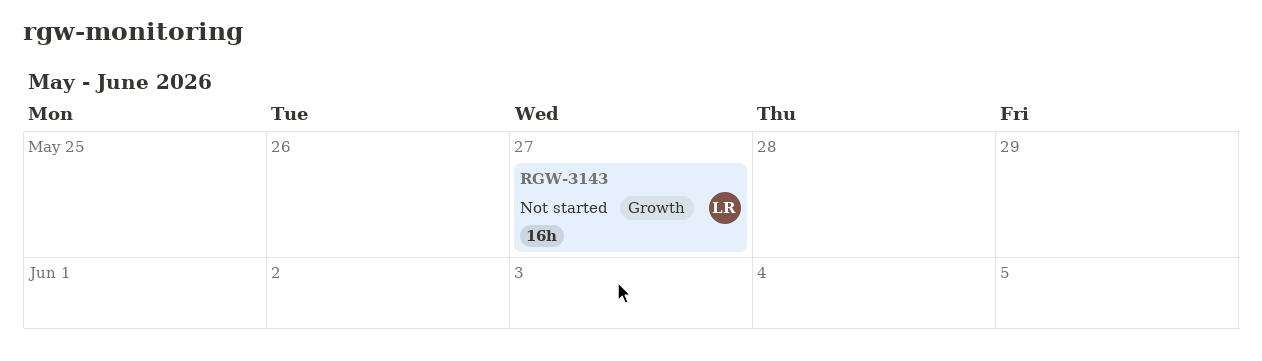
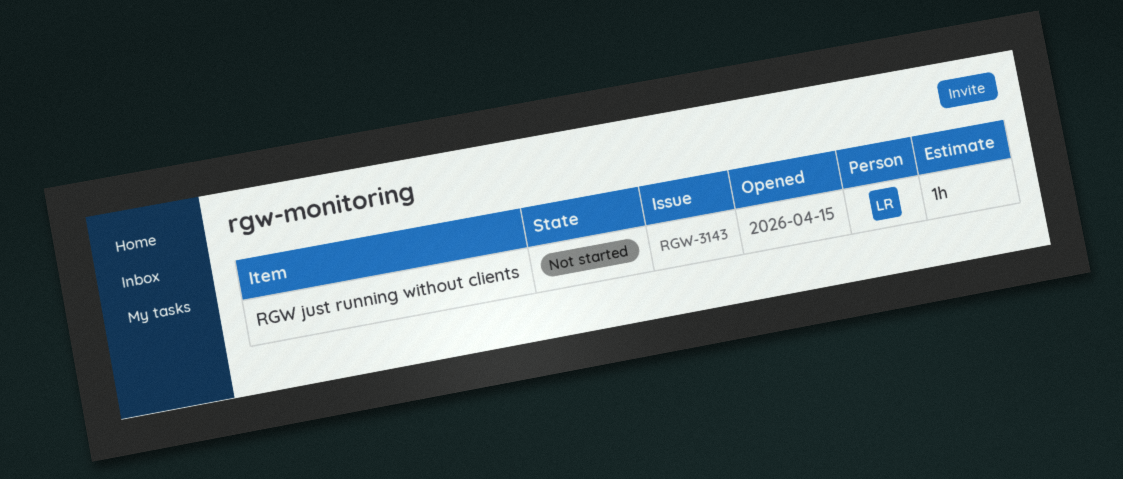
RGW-3143, estimate: 16h -> 1h

